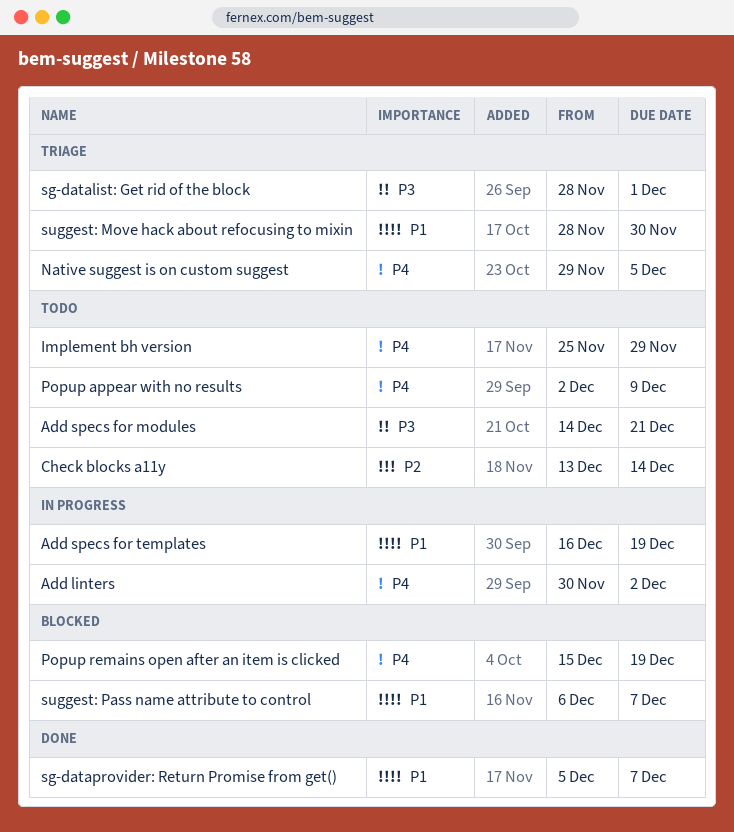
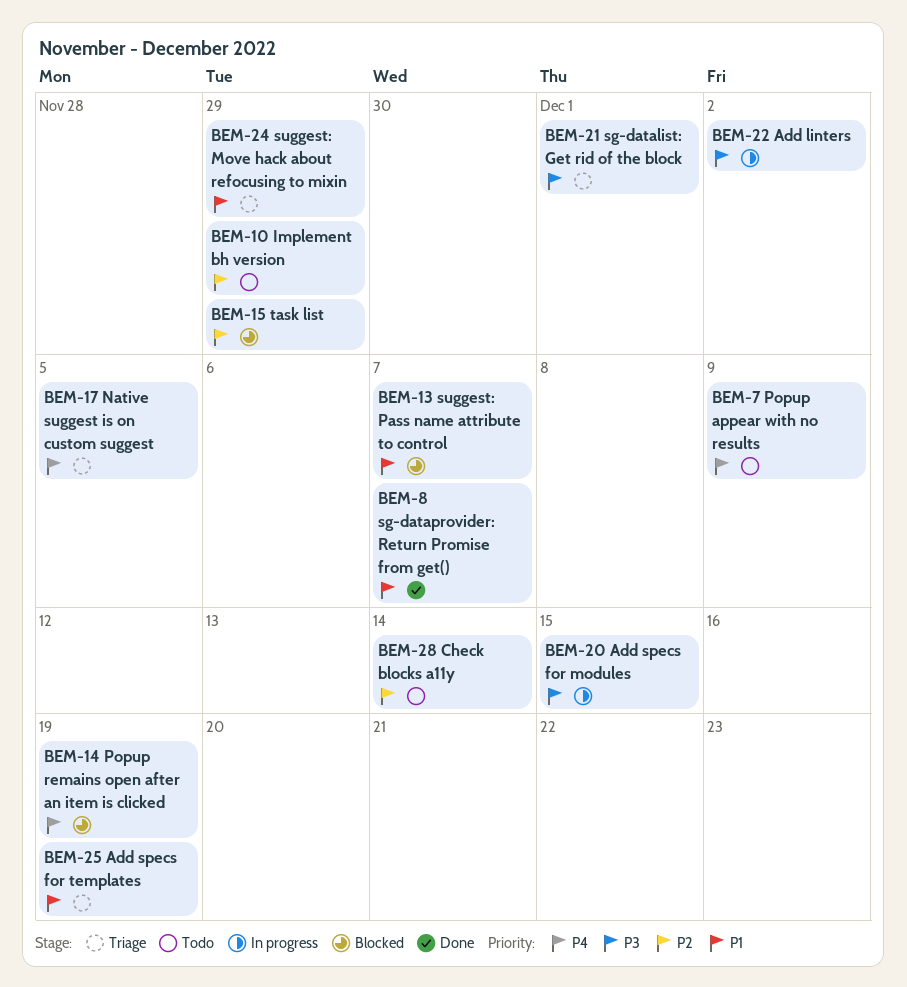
Add linters, priority: P4 -> P3
Add specs for modules, status: Todo -> In progress
Add specs for modules, due: Dec 21 -> Dec 15
Add specs for templates, status: In progress -> Triage
Implement bh version, priority: P4 -> P2
suggest: Move hack about refocusing to mixin, due: Nov 30 -> Nov 29
task list: none -> present

